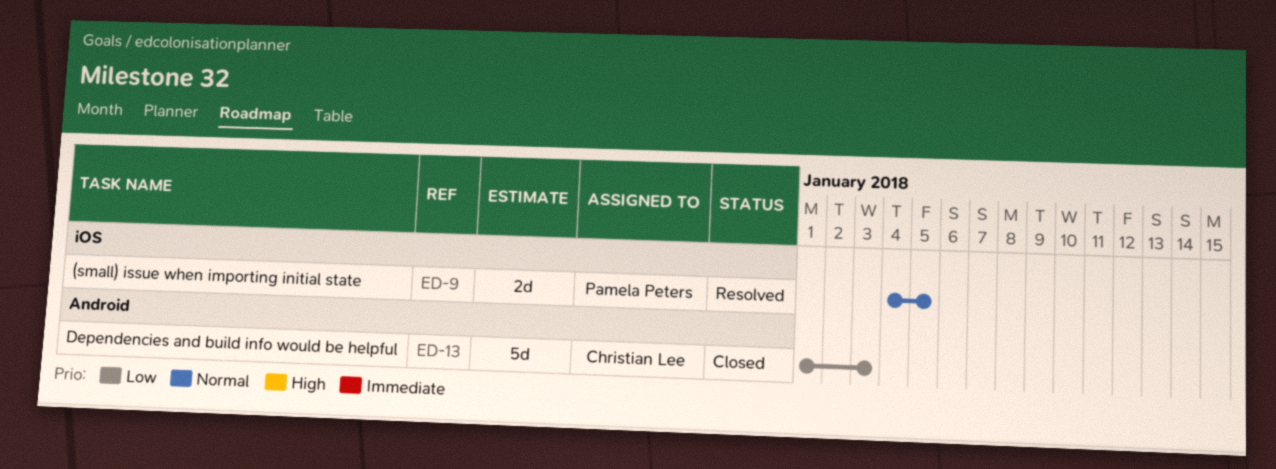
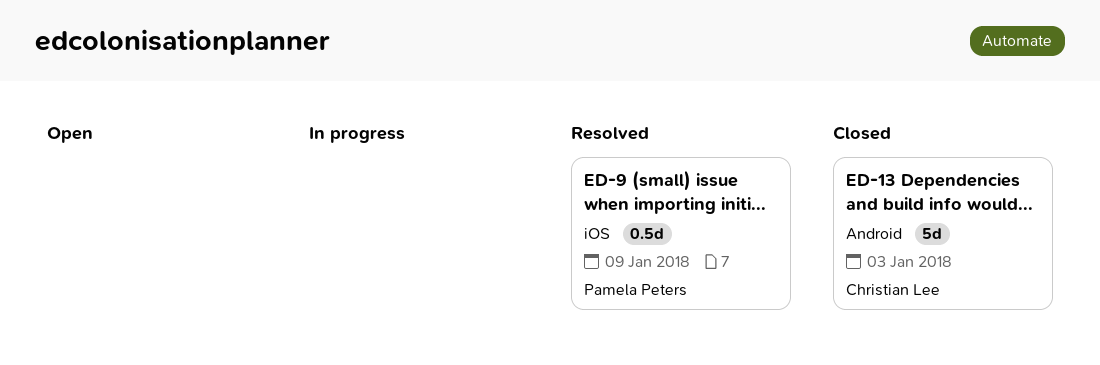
ED-9, estimate: 2d -> 0.5d
ED-9, due: Jan 5 -> Jan 9

